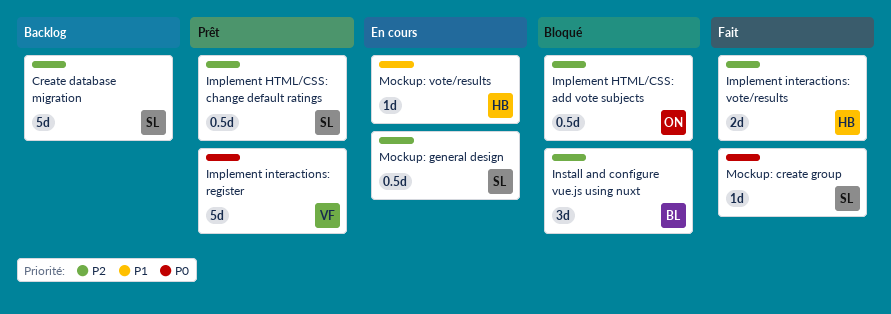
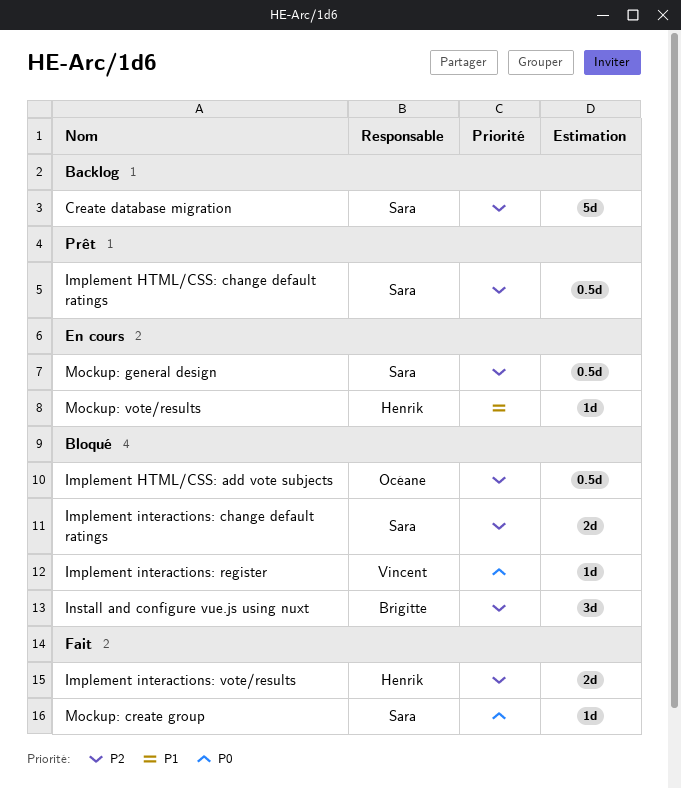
Implement interactions: change default ratings: none -> present
Implement interactions: register, status: Prêt -> Bloqué
Implement interactions: register, estimate: 5d -> 1d

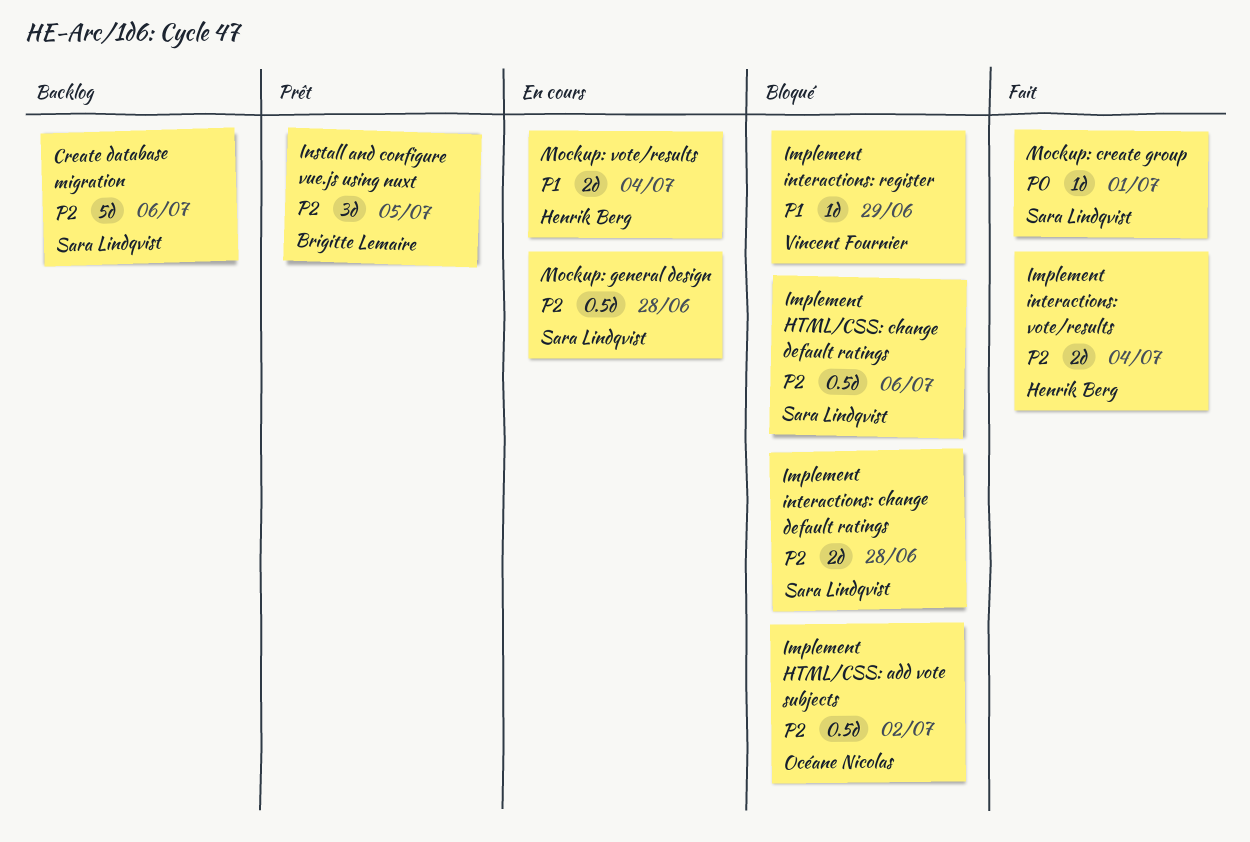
Implement HTML/CSS: change default ratings, status: Prêt -> Bloqué
Implement interactions: register, priority: P0 -> P1
Install and configure vue.js using nuxt, status: Bloqué -> Prêt
Mockup: vote/results, estimate: 1d -> 2d

